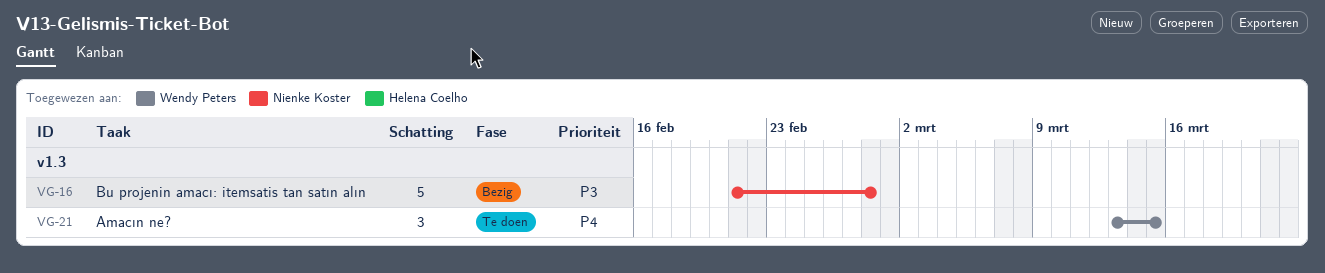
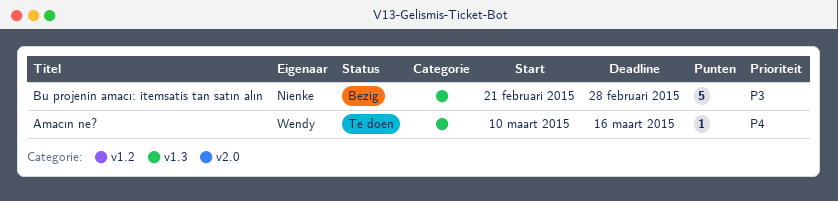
Amacın ne?, estimate: 3 -> 1
Amacın ne?, start: Mar 13 -> Mar 10
Amacın ne?, due: Mar 15 -> Mar 16

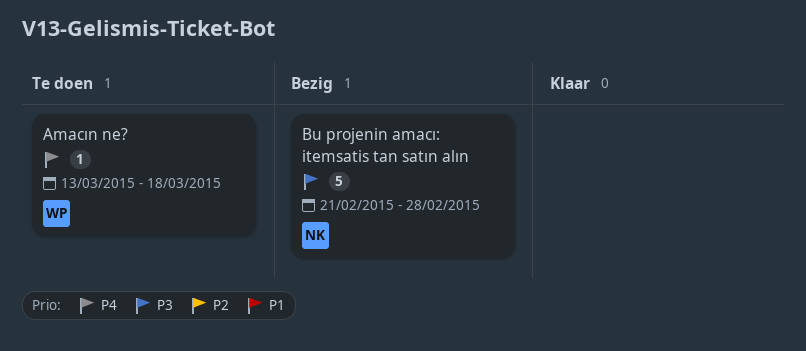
Amacın ne?, start: Mar 10 -> Mar 13
Amacın ne?, due: Mar 16 -> Mar 18

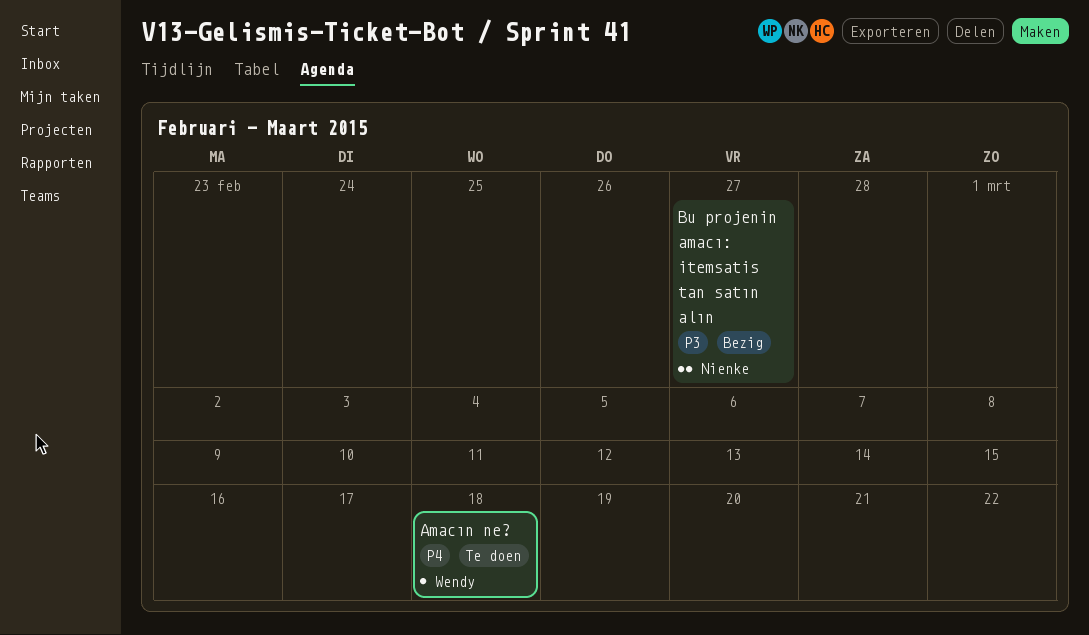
Bu projenin amacı: itemsatis tan satın alın, estimate: 5 -> 2
Bu projenin amacı: itemsatis tan satın alın, due: Feb 28 -> Feb 27

